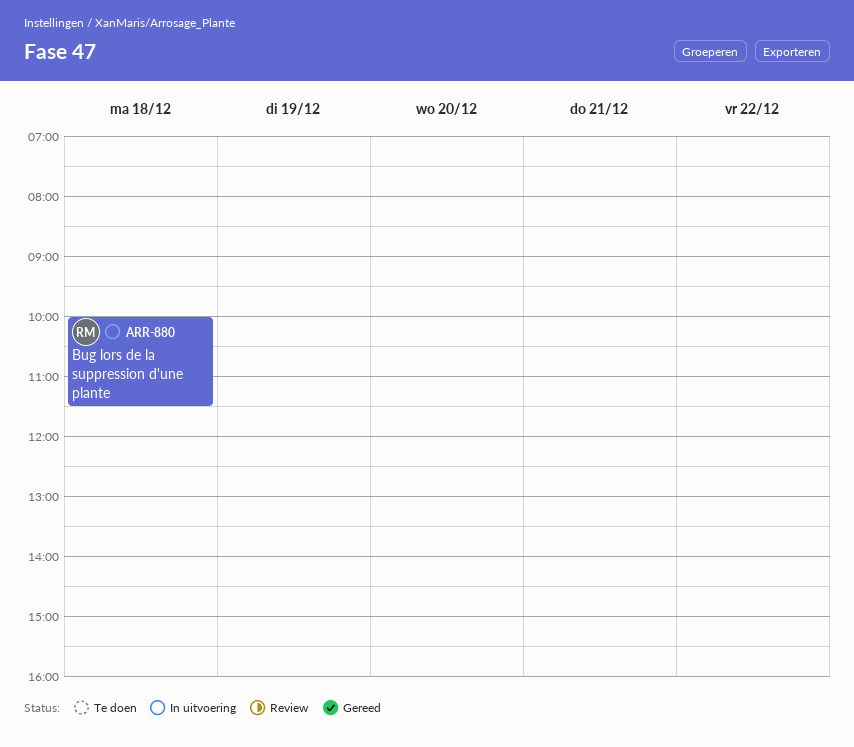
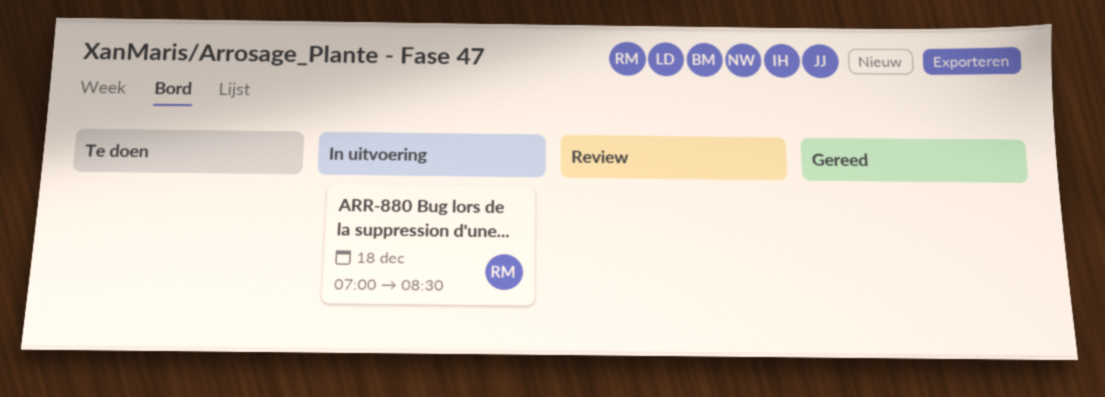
ARR-880, begins: 10:00 -> 07:00
ARR-880, ends: 11:30 -> 08:30

